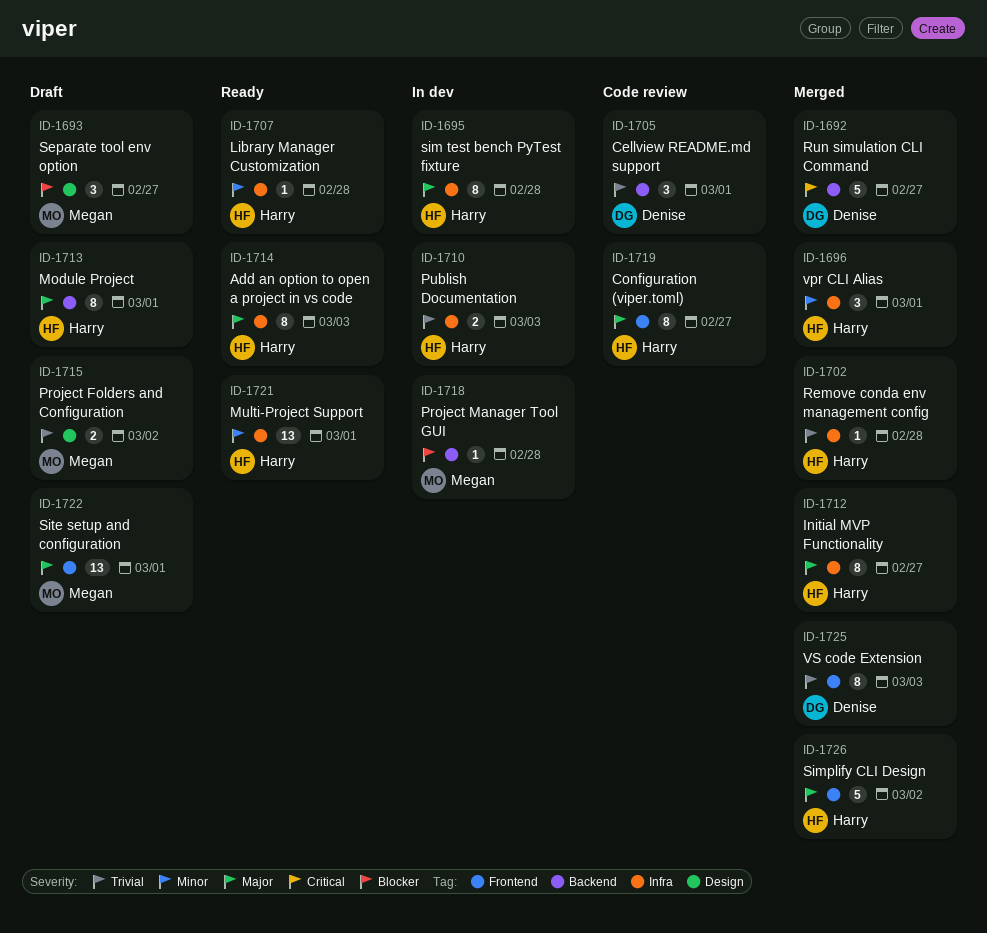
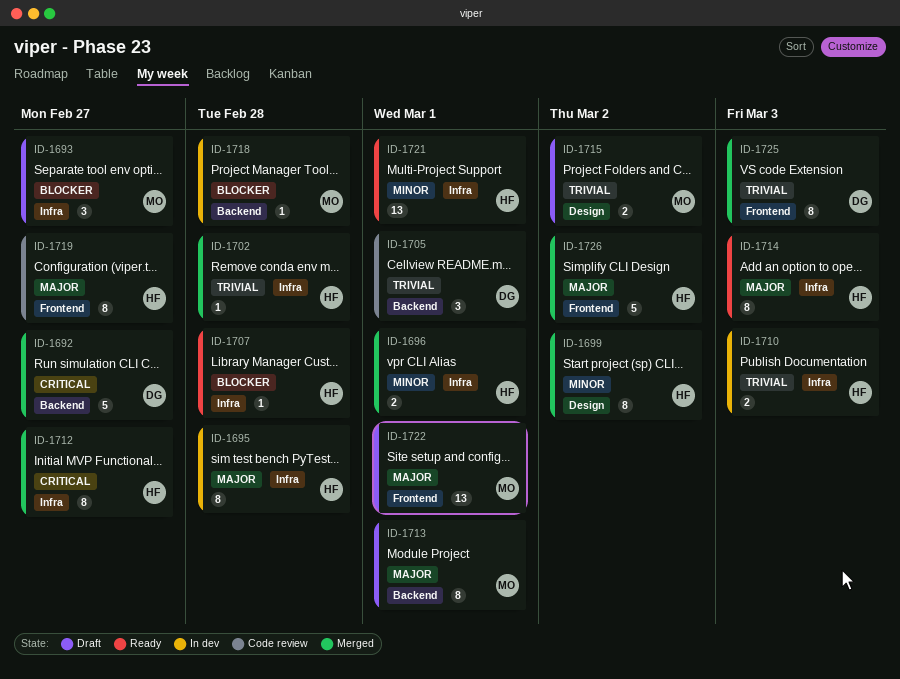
ID-1693, label: Design -> Infra
ID-1696, estimate: 3 -> 2
ID-1699: none -> present
ID-1707, priority: Minor -> Blocker
ID-1712, priority: Major -> Critical
ID-1713, owner: Harry -> Megan

